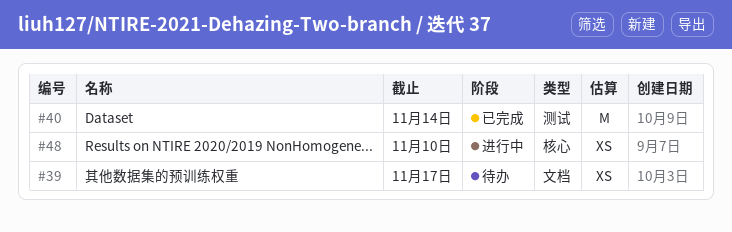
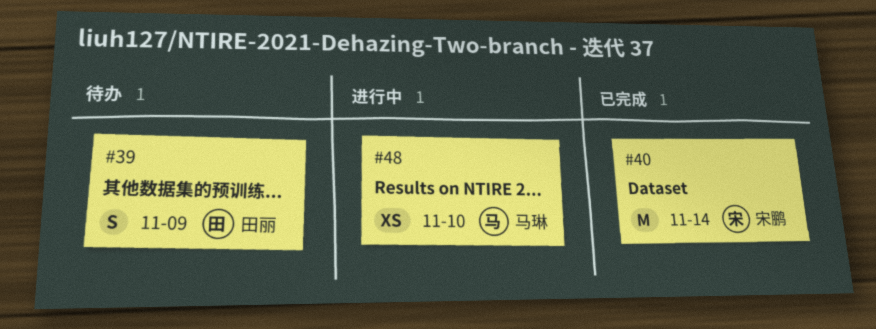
#39, estimate: XS -> S
#39, due: Nov 17 -> Nov 9

